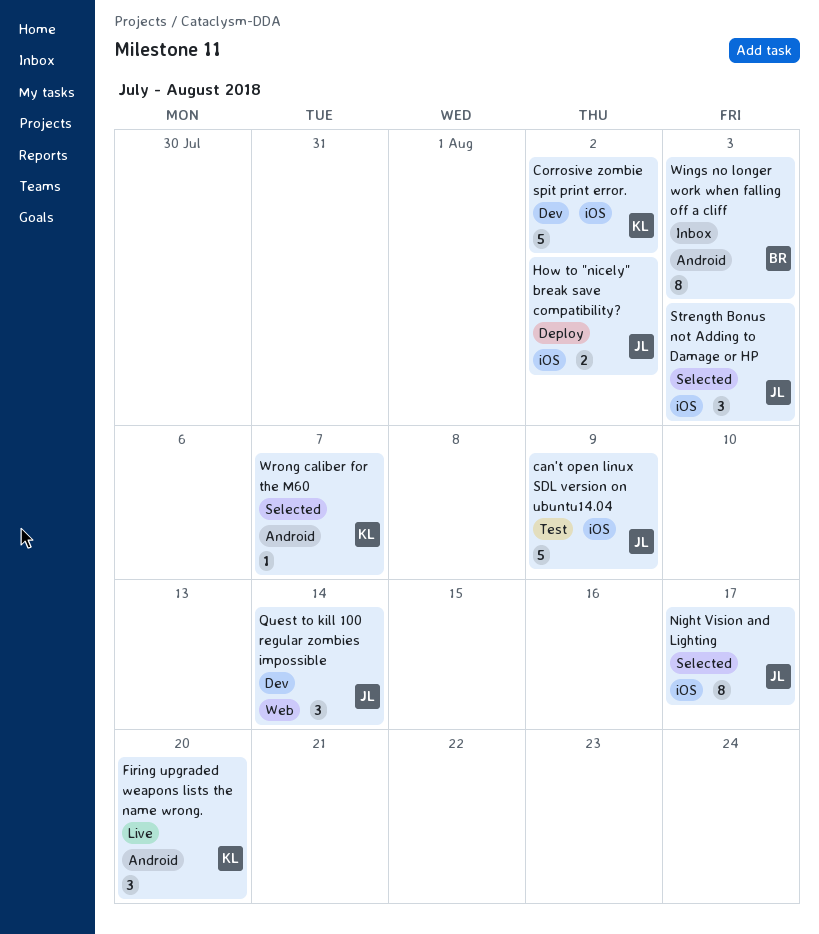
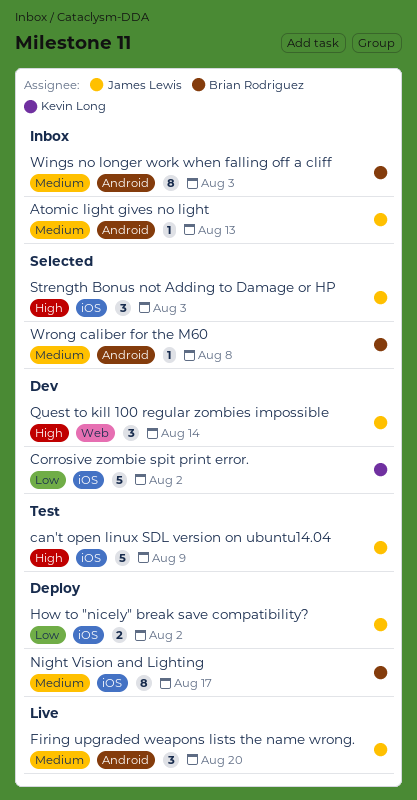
Atomic light gives no light: none -> present
Firing upgraded weapons lists the name wrong., owner: Kevin Long -> James Lewis
Night Vision and Lighting, status: Selected -> Deploy
Night Vision and Lighting, owner: James Lewis -> Brian Rodriguez
Wrong caliber for the M60, owner: Kevin Long -> Brian Rodriguez
Wrong caliber for the M60, due: Aug 7 -> Aug 8

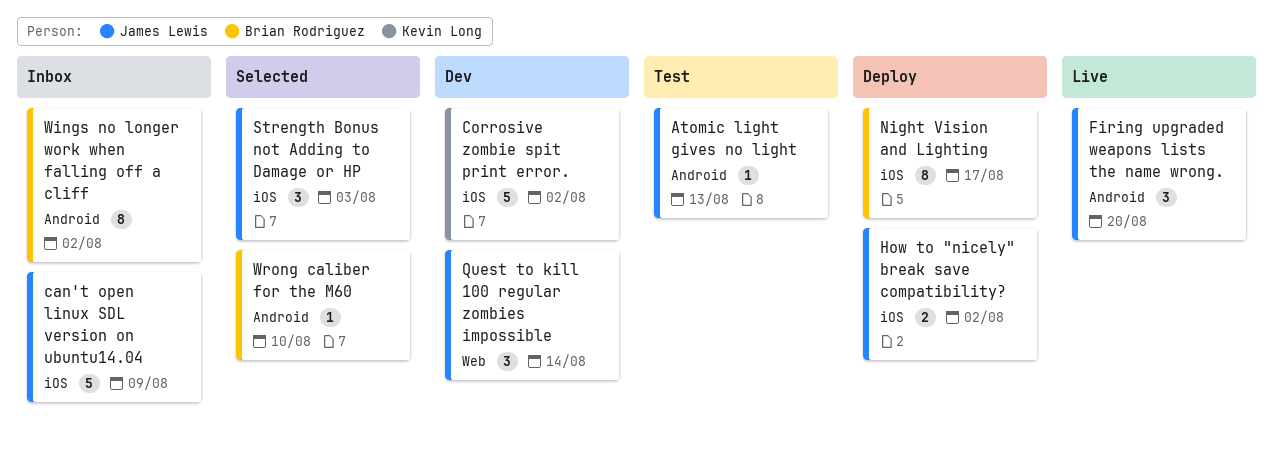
Atomic light gives no light, status: Inbox -> Test
can't open linux SDL version on ubuntu14.04, status: Test -> Inbox
Wings no longer work when falling off a cliff, due: Aug 3 -> Aug 2
Wrong caliber for the M60, due: Aug 8 -> Aug 10

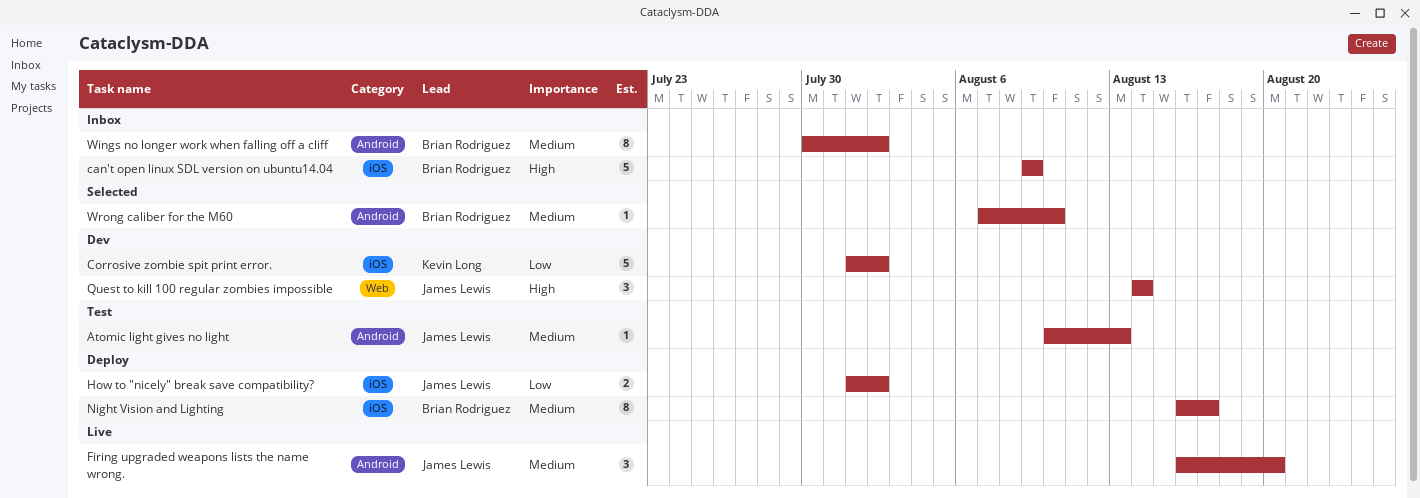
can't open linux SDL version on ubuntu14.04, owner: James Lewis -> Brian Rodriguez
Strength Bonus not Adding to Damage or HP: present -> none

